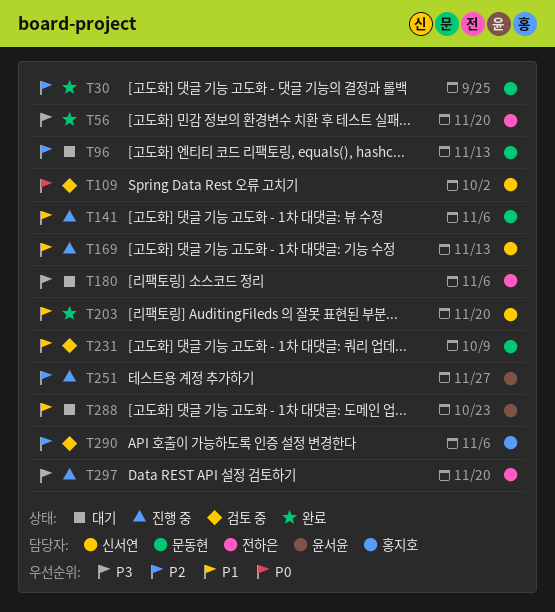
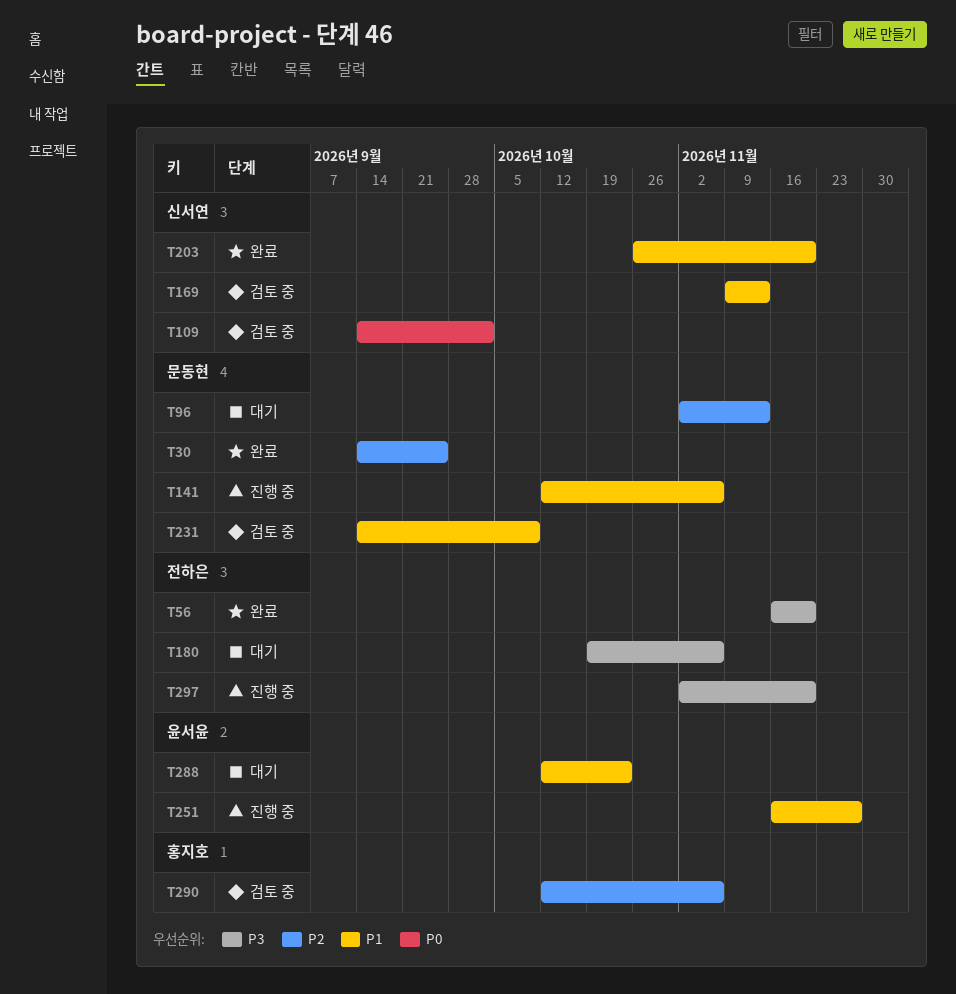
T169, status: 진행 중 -> 검토 중
T251, priority: P2 -> P1

